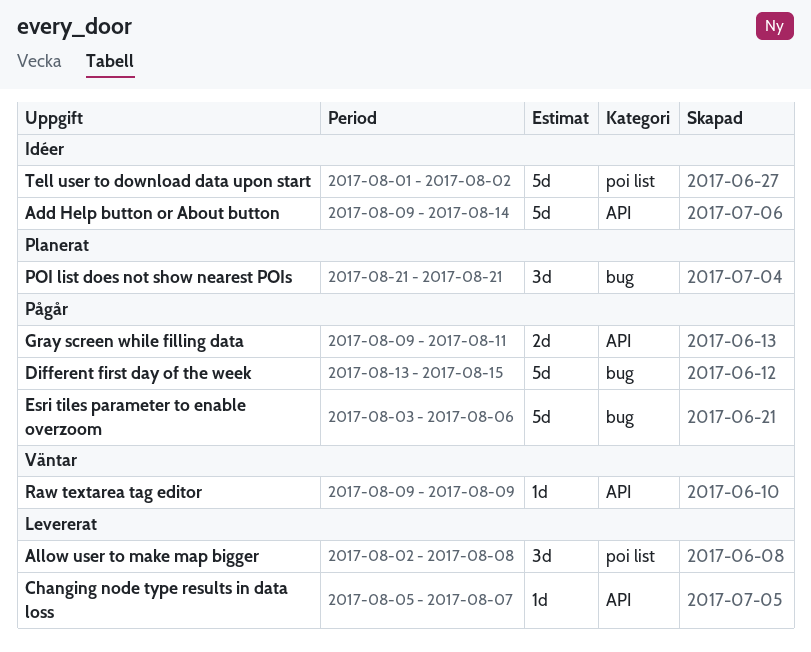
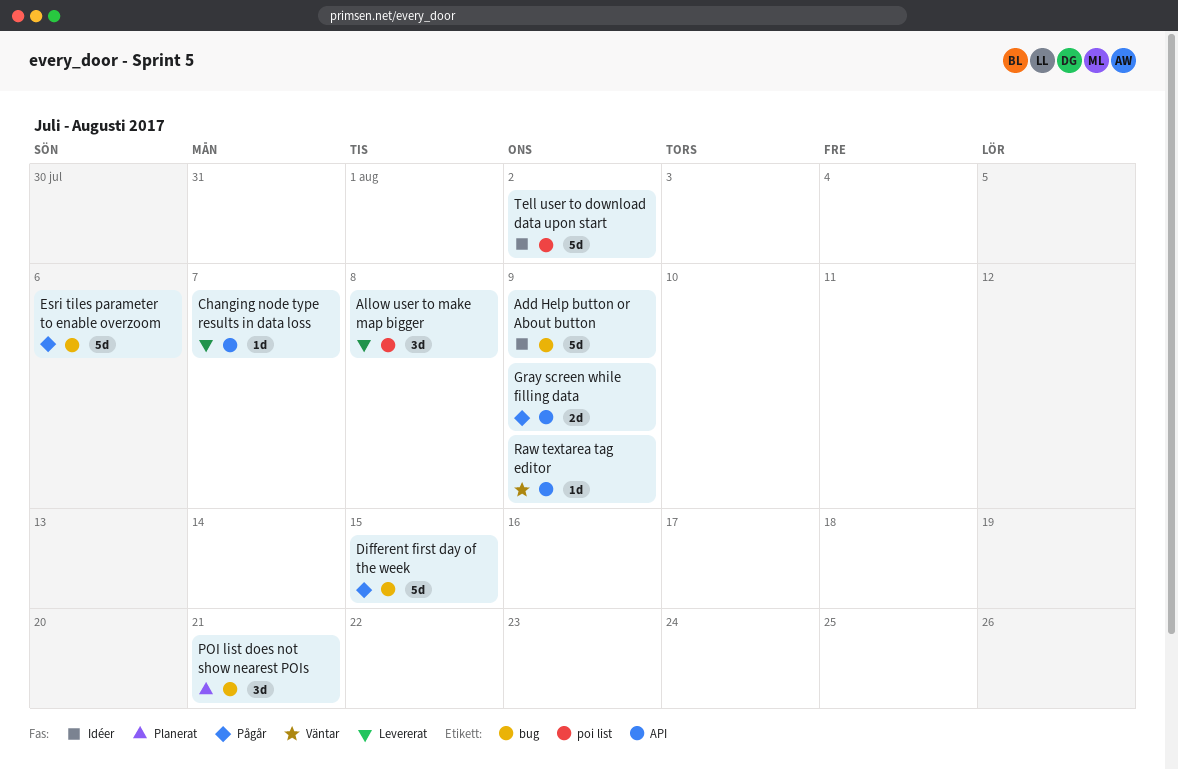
Add Help button or About button, label: API -> bug
Add Help button or About button, due: Aug 14 -> Aug 9
Gray screen while filling data, due: Aug 11 -> Aug 9

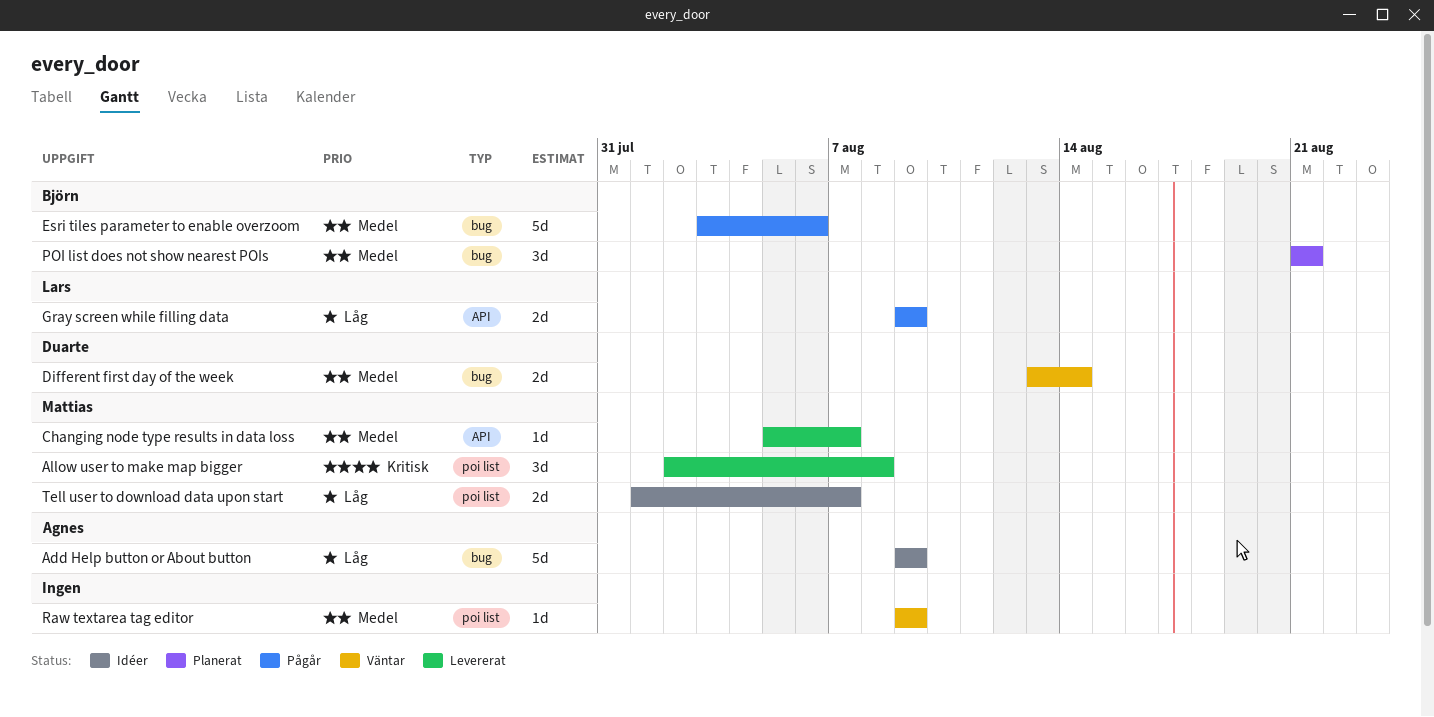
Different first day of the week, status: Pågår -> Väntar
Different first day of the week, estimate: 5d -> 2d
Different first day of the week, due: Aug 15 -> Aug 14
Raw textarea tag editor, label: API -> poi list
Tell user to download data upon start, estimate: 5d -> 2d
Tell user to download data upon start, due: Aug 2 -> Aug 7

